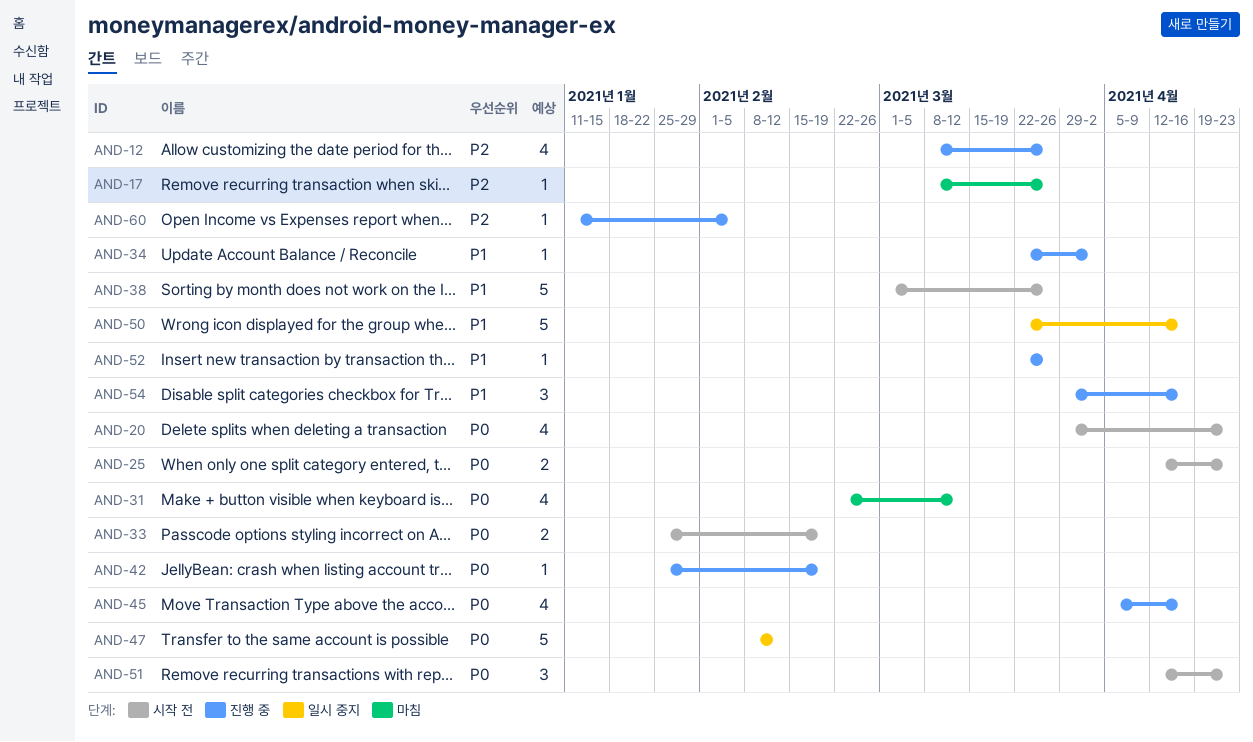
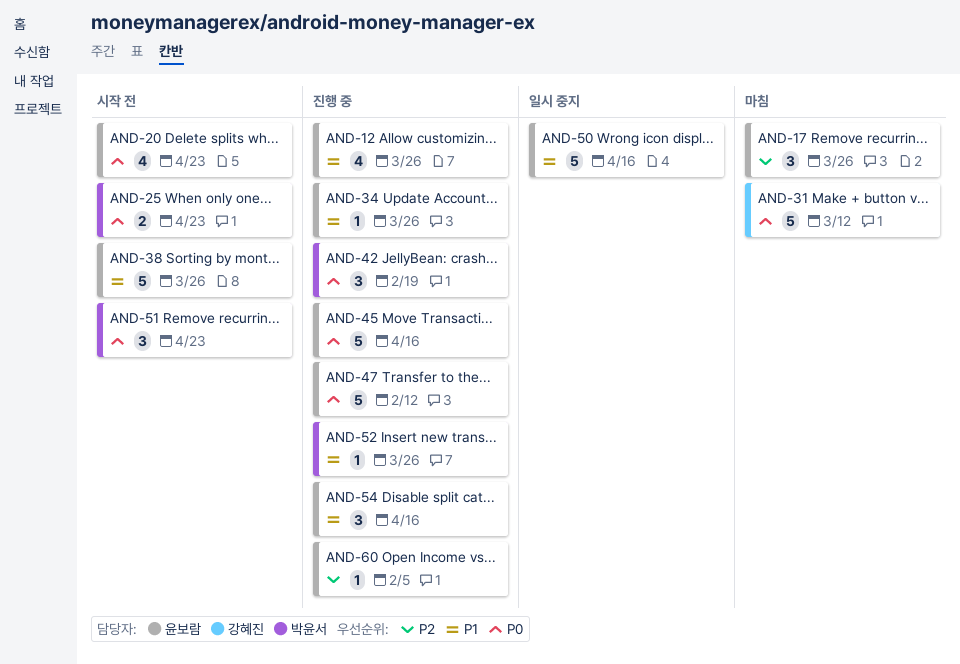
AND-12, priority: P2 -> P1
AND-17, estimate: 1 -> 3
AND-31, estimate: 4 -> 5
AND-33: present -> none
AND-34, due: Apr 2 -> Mar 26
AND-42, estimate: 1 -> 3
AND-45, estimate: 4 -> 5
AND-47, status: 일시 중지 -> 진행 중

